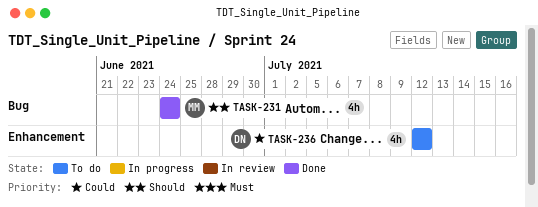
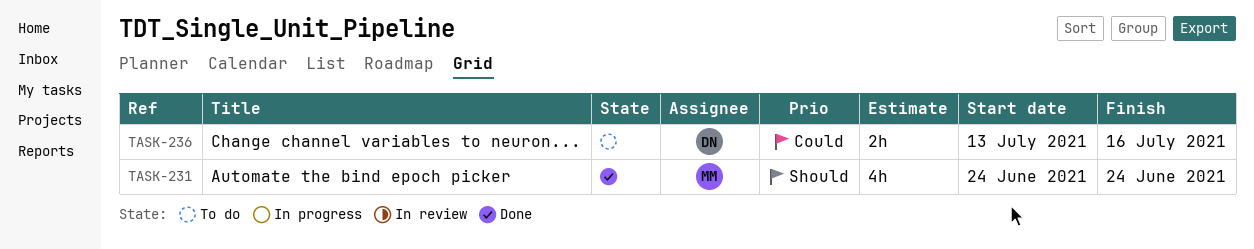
TASK-236, estimate: 4h -> 2h
TASK-236, start: Jul 12 -> Jul 13
TASK-236, due: Jul 12 -> Jul 16

